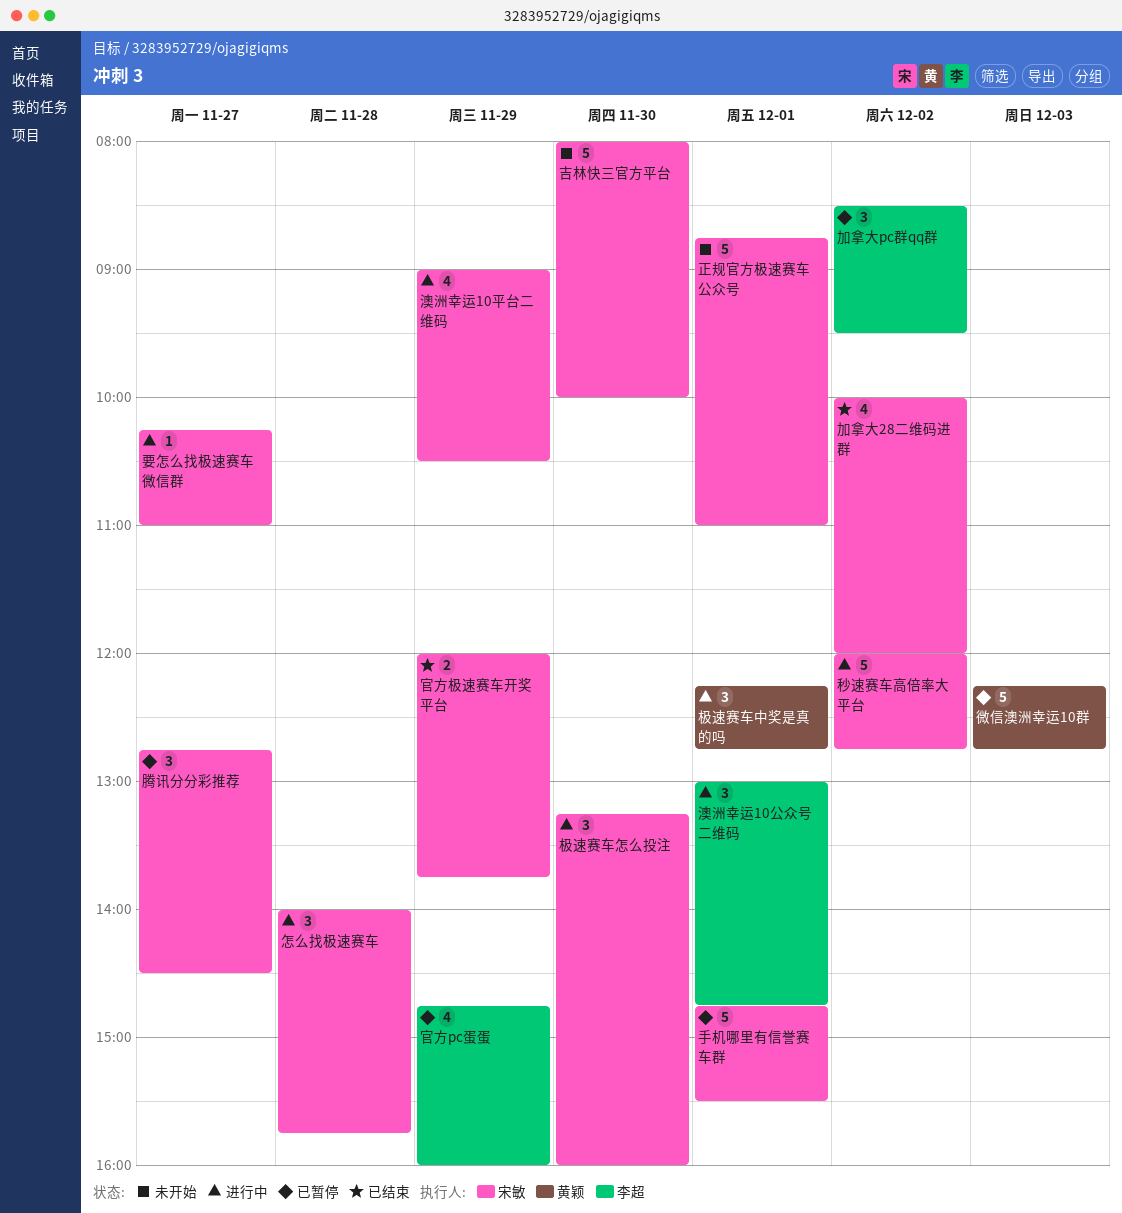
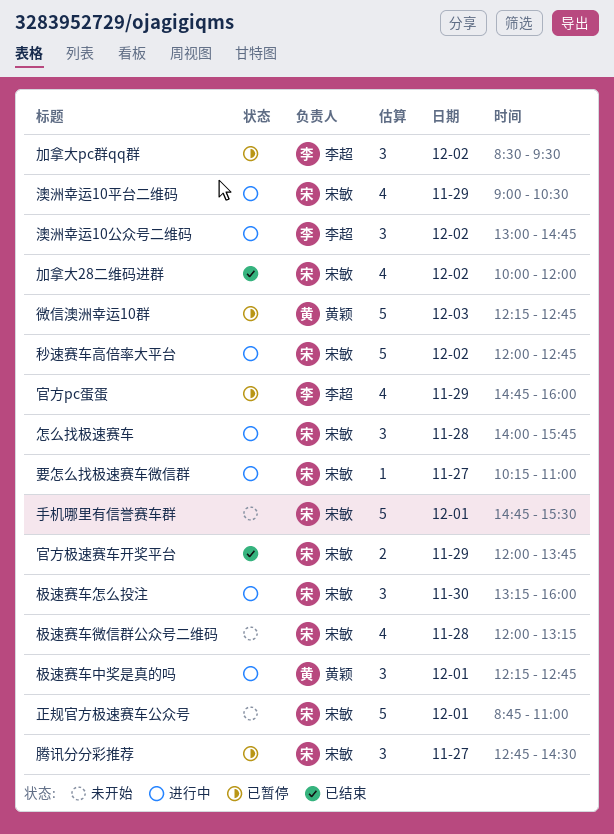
吉林快三官方平台: present -> none
手机哪里有信誉赛车群, status: 已暂停 -> 未开始
极速赛车微信群公众号二维码: none -> present
澳洲幸运10公众号二维码, day: Dec 1 -> Dec 2

